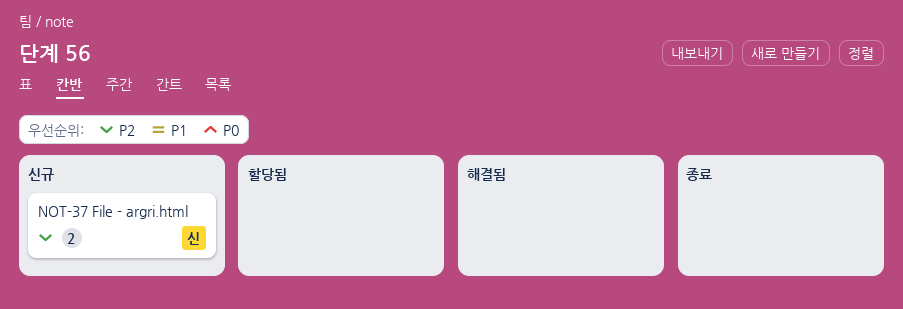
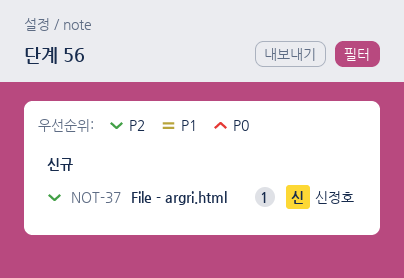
NOT-37, estimate: 2 -> 1

